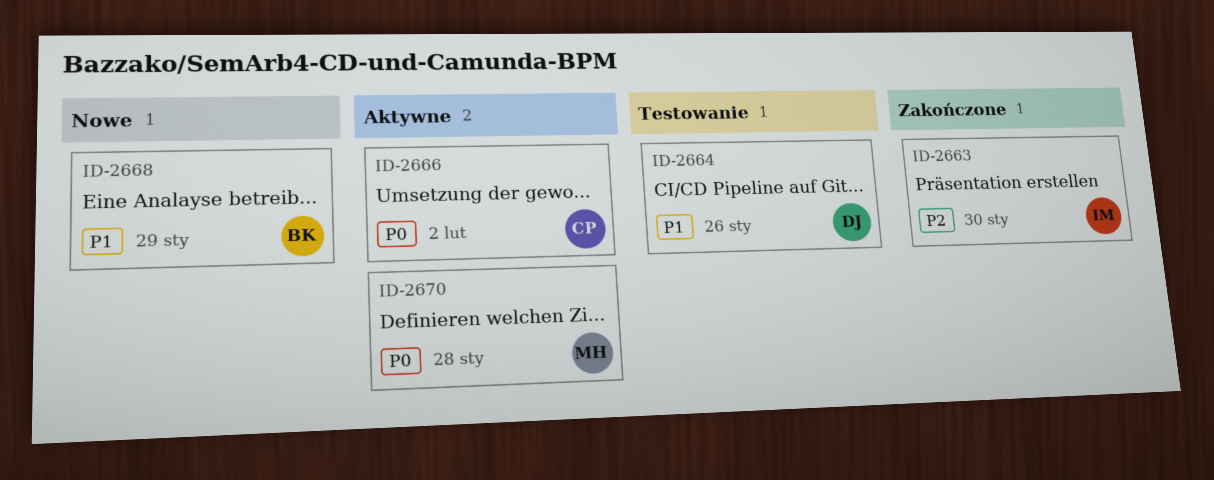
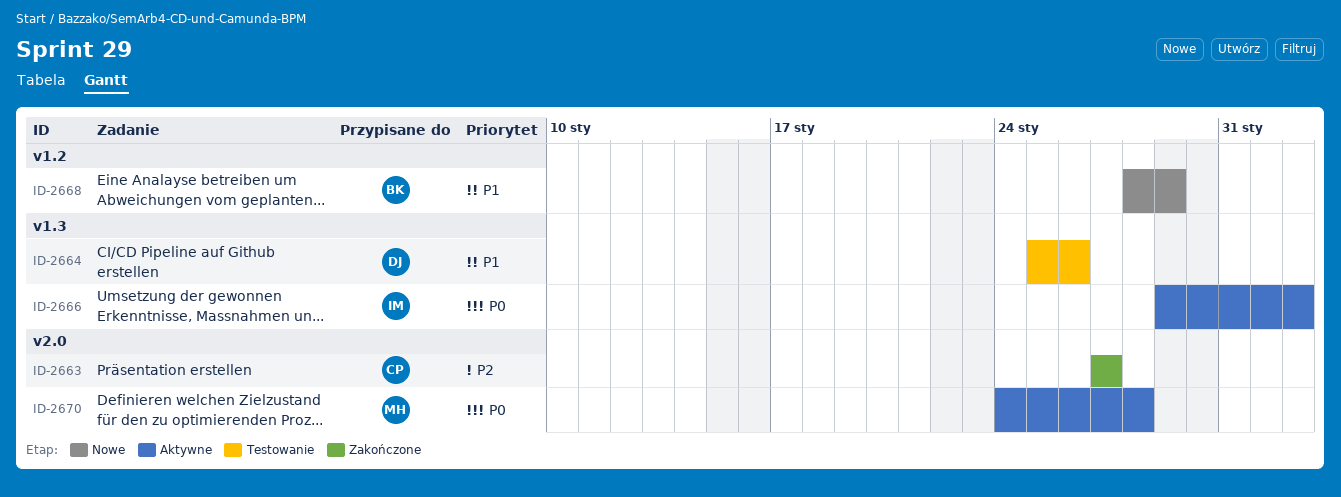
ID-2663, owner: IM -> CP
ID-2663, due: Jan 30 -> Jan 27
ID-2666, owner: CP -> IM

